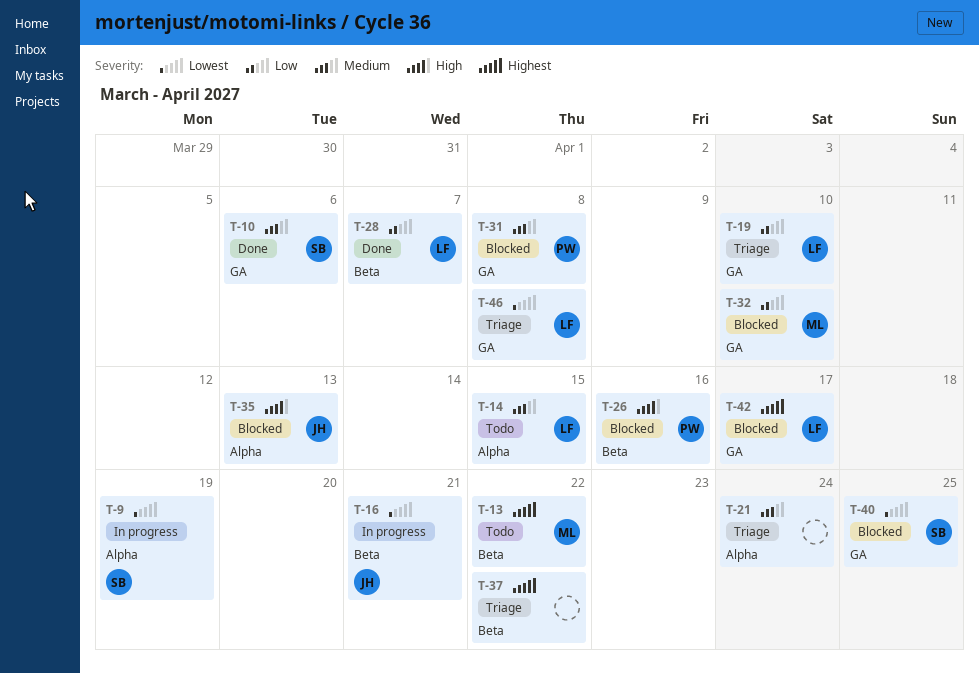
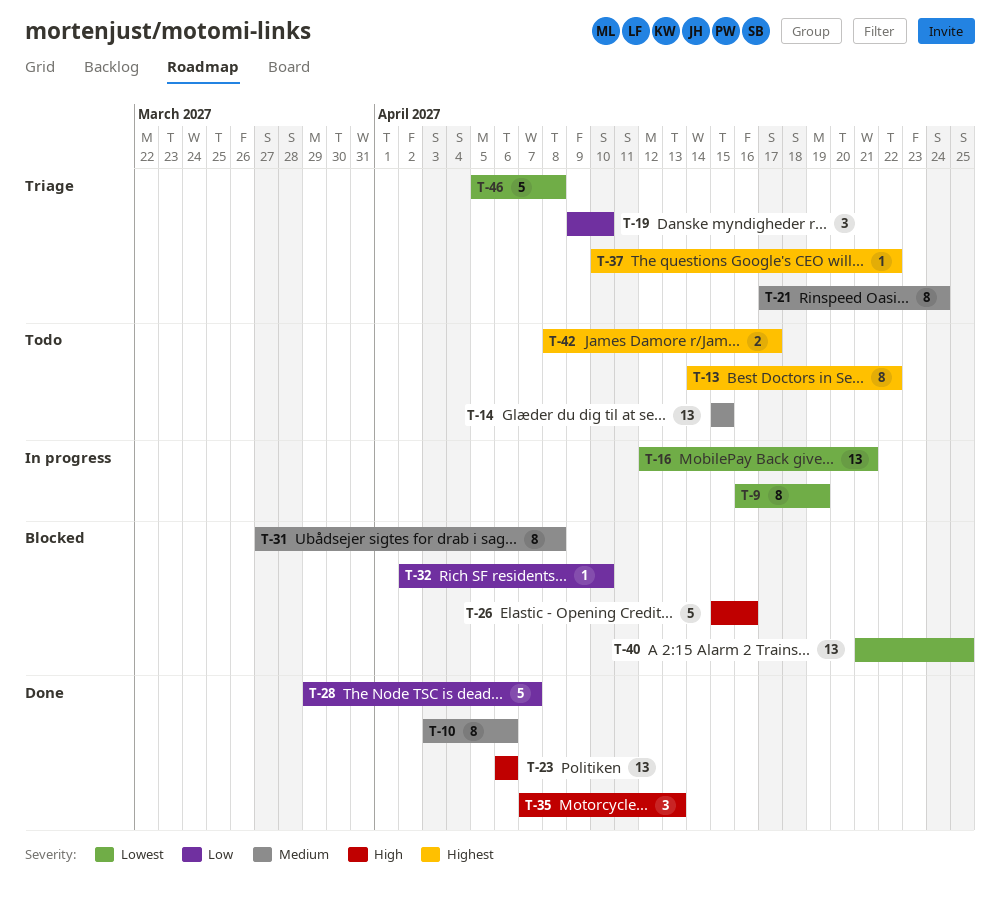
T-23: none -> present
T-35, status: Blocked -> Done
T-42, status: Blocked -> Todo

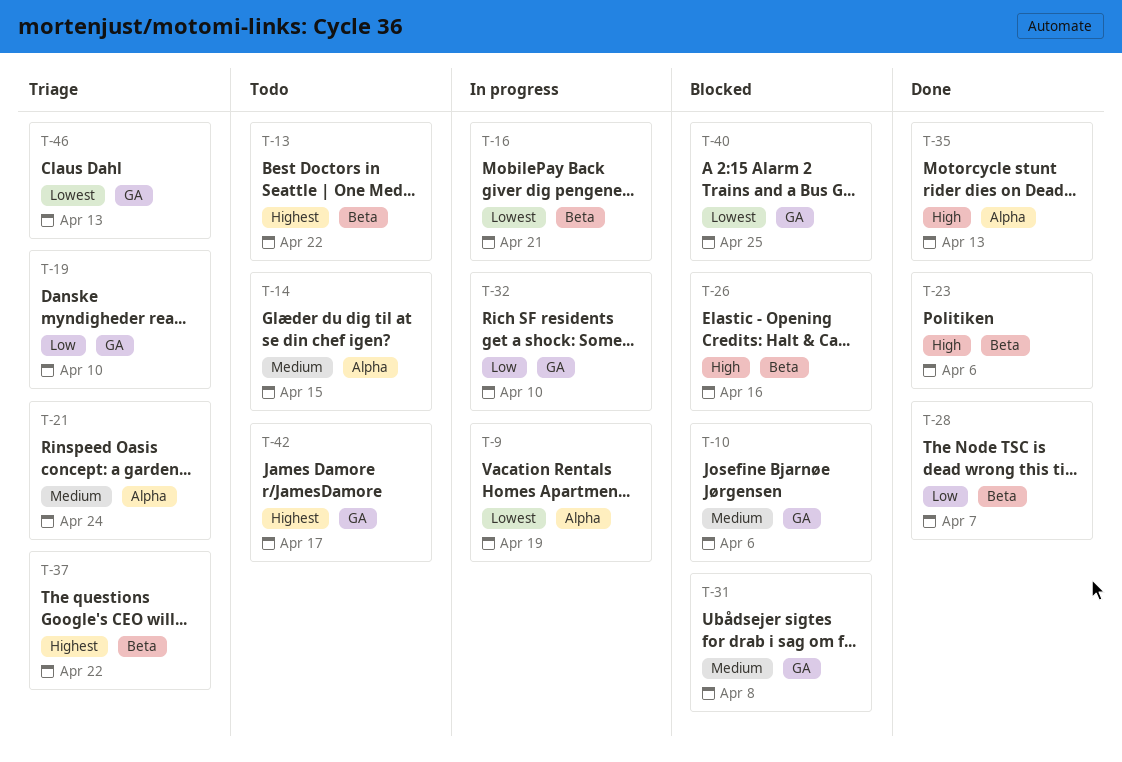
T-10, status: Done -> Blocked
T-32, status: Blocked -> In progress
T-46, due: Apr 8 -> Apr 13

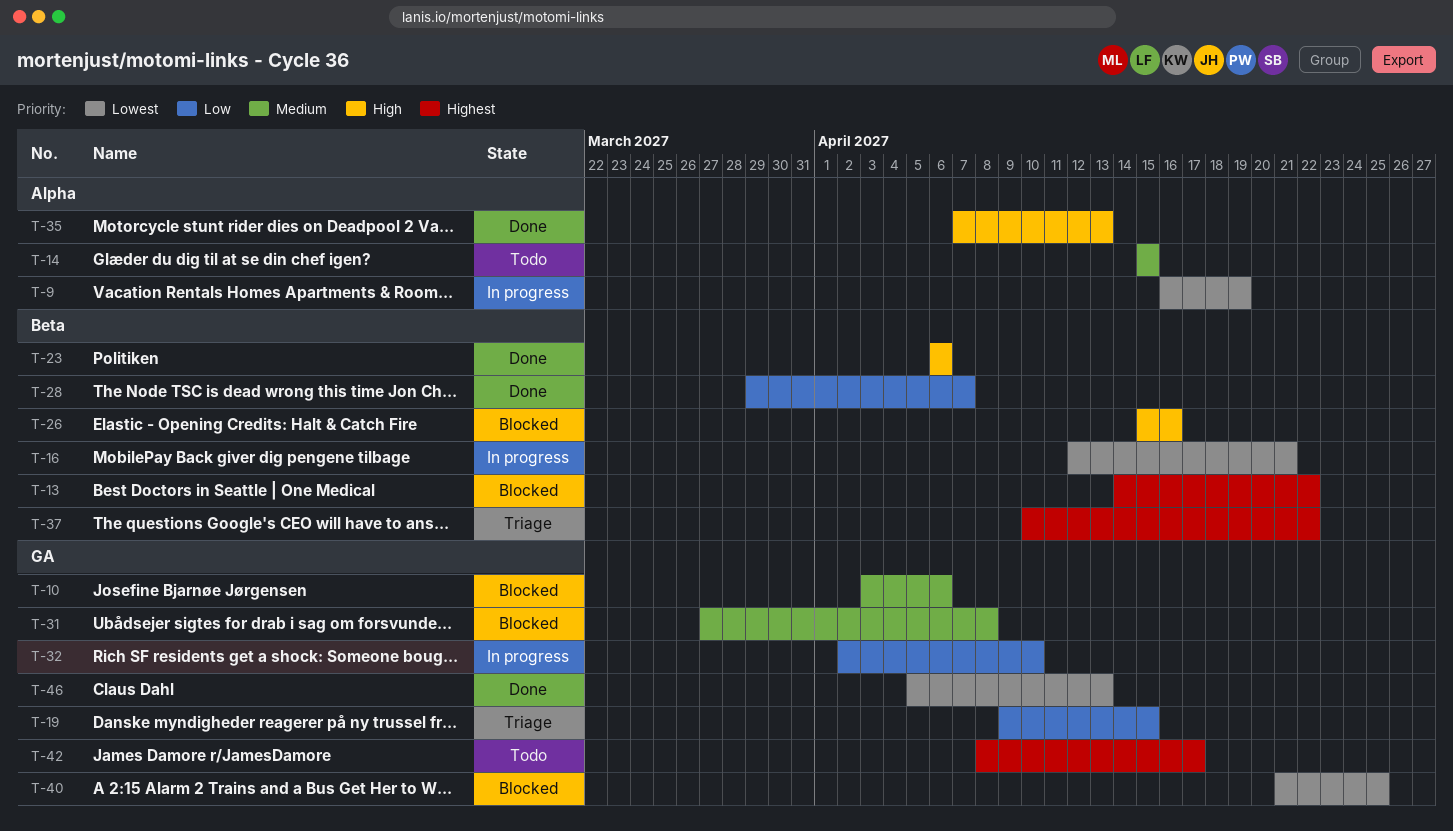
T-13, status: Todo -> Blocked
T-19, due: Apr 10 -> Apr 15
T-21: present -> none
T-46, status: Triage -> Done

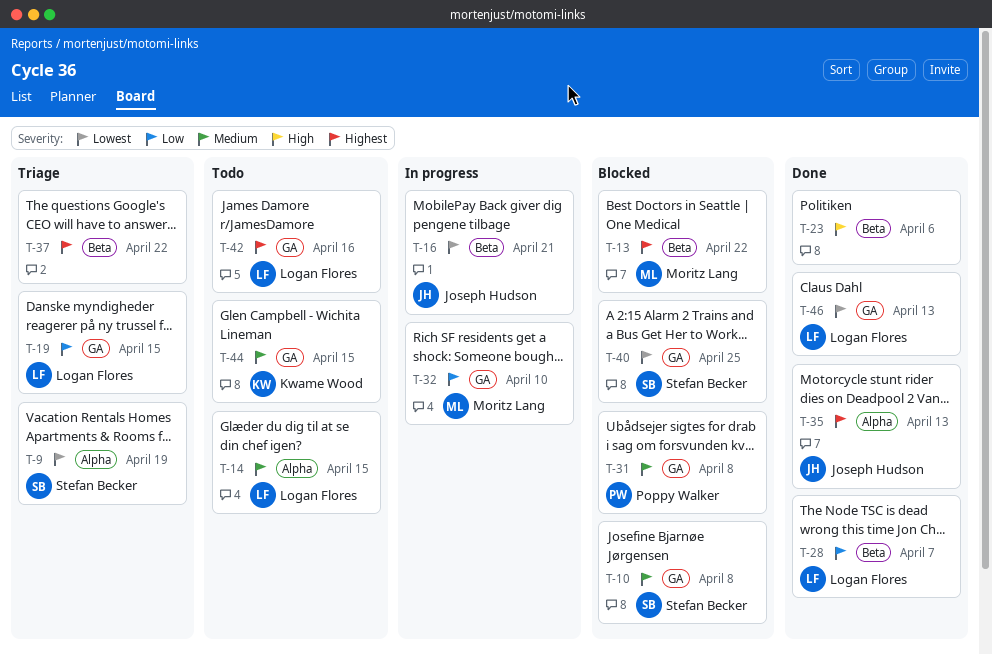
T-9, status: In progress -> Triage
T-10, due: Apr 6 -> Apr 8
T-26: present -> none
T-35, priority: High -> Highest
T-42, due: Apr 17 -> Apr 16
T-44: none -> present

